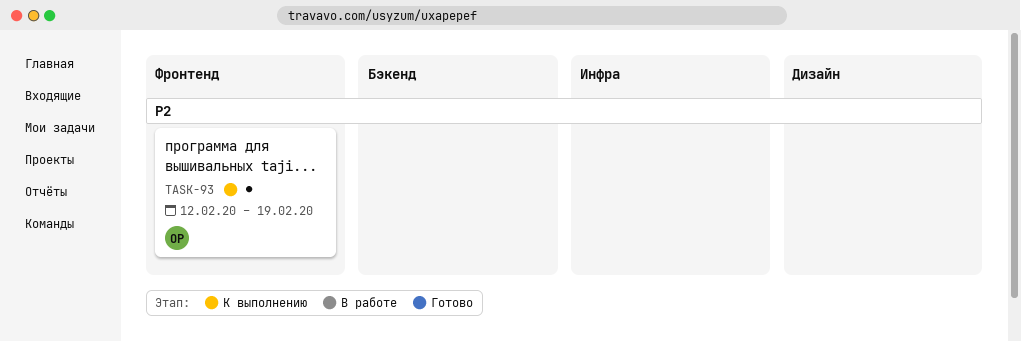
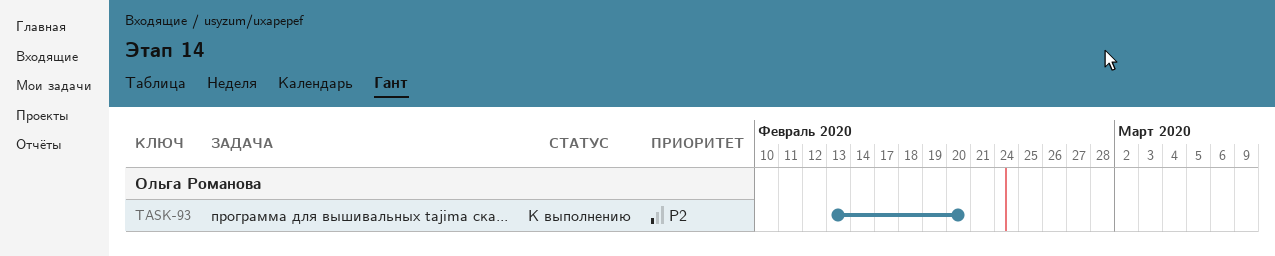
TASK-93, start: Feb 12 -> Feb 13
TASK-93, due: Feb 19 -> Feb 20

